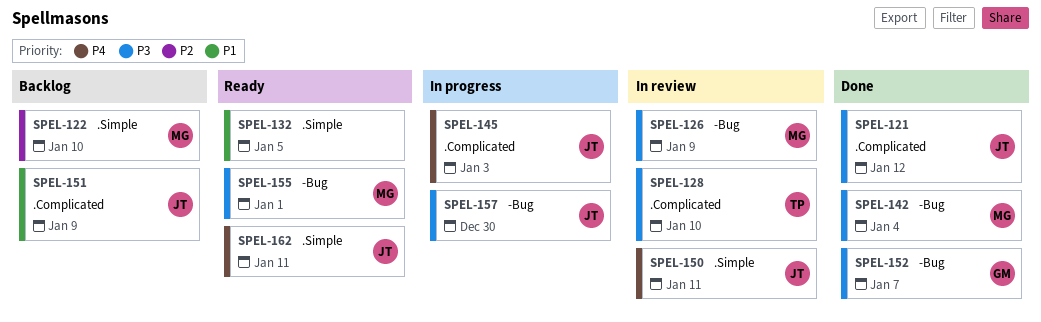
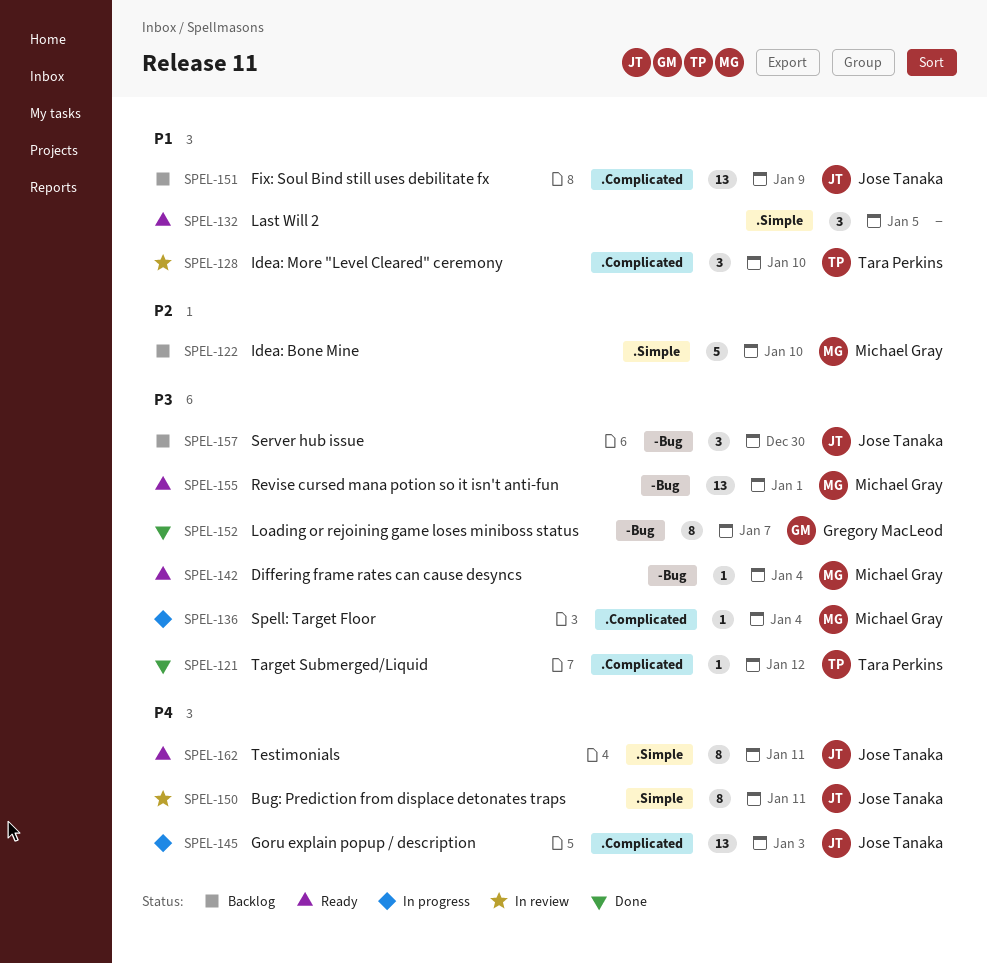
SPEL-121, owner: Jose Tanaka -> Tara Perkins
SPEL-126: present -> none
SPEL-128, priority: P3 -> P1
SPEL-136: none -> present
SPEL-142, status: Done -> Ready
SPEL-157, status: In progress -> Backlog

